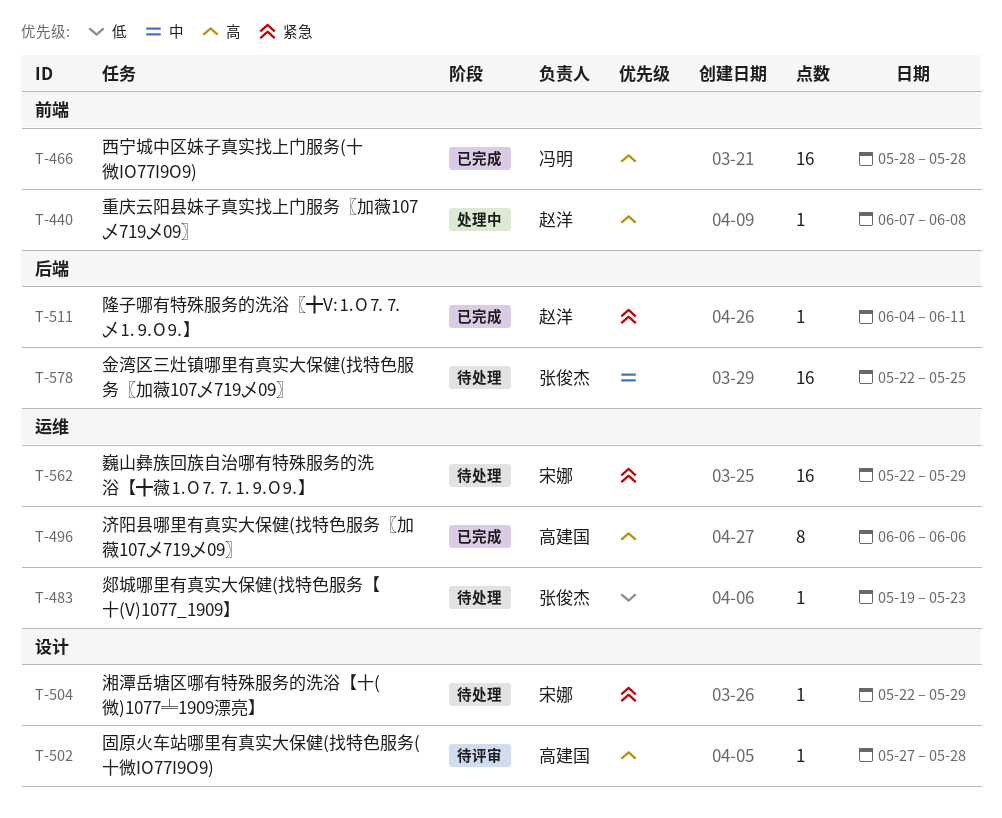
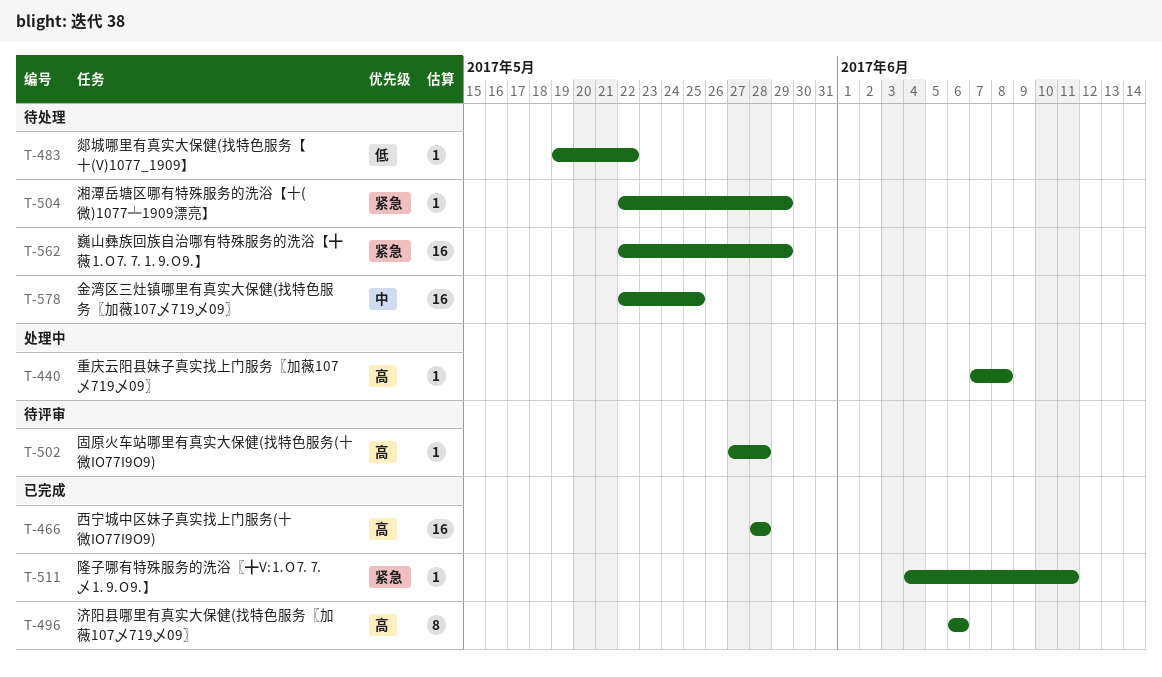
T-483, due: May 23 -> May 22

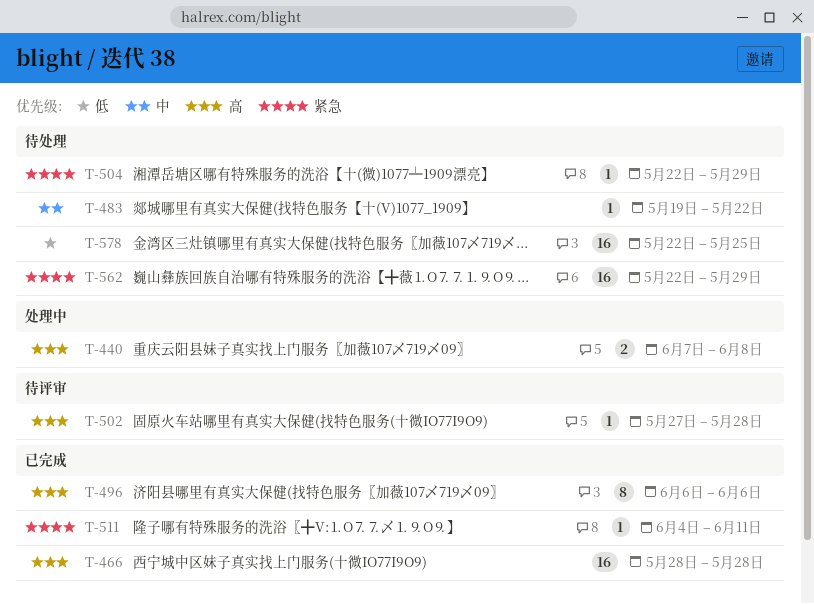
T-440, estimate: 1 -> 2
T-483, priority: 低 -> 中
T-578, priority: 中 -> 低

